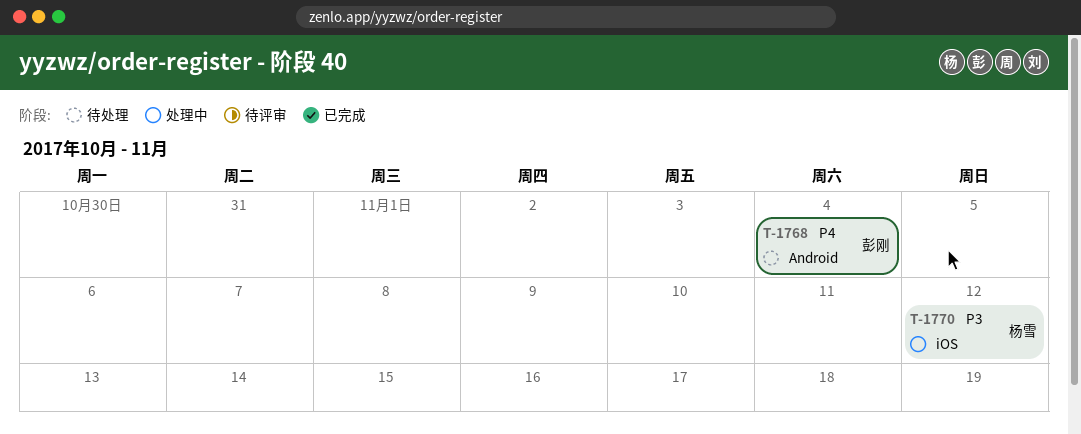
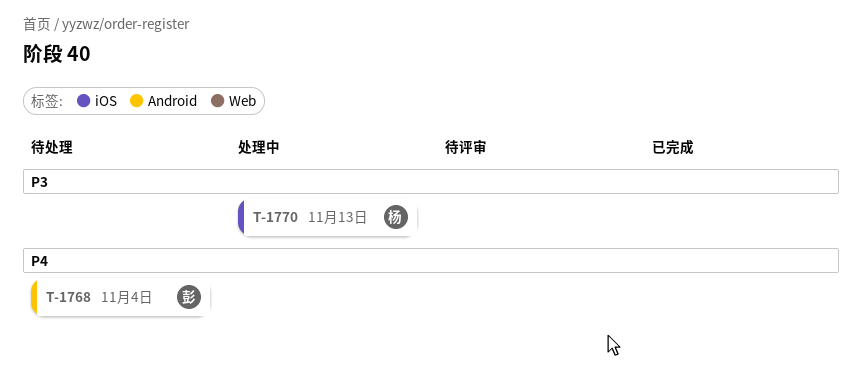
T-1770, due: Nov 12 -> Nov 13

